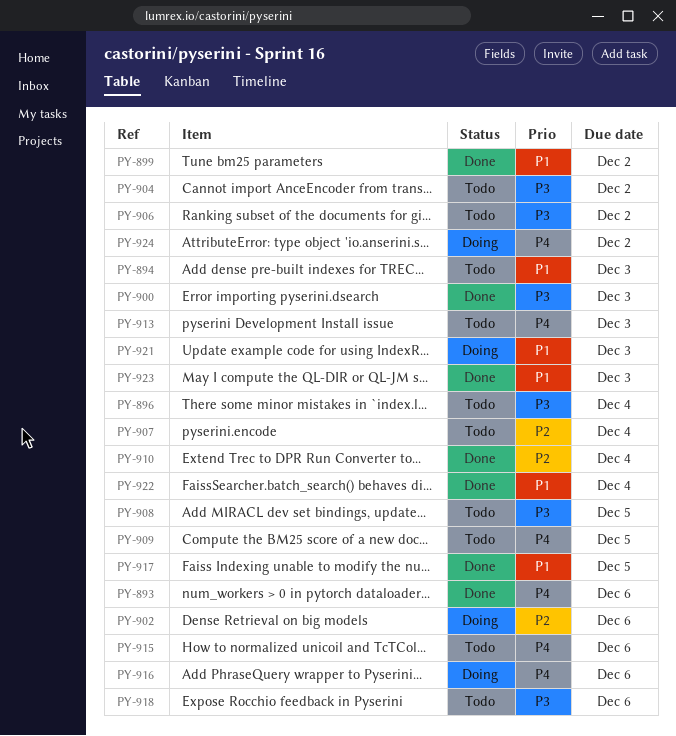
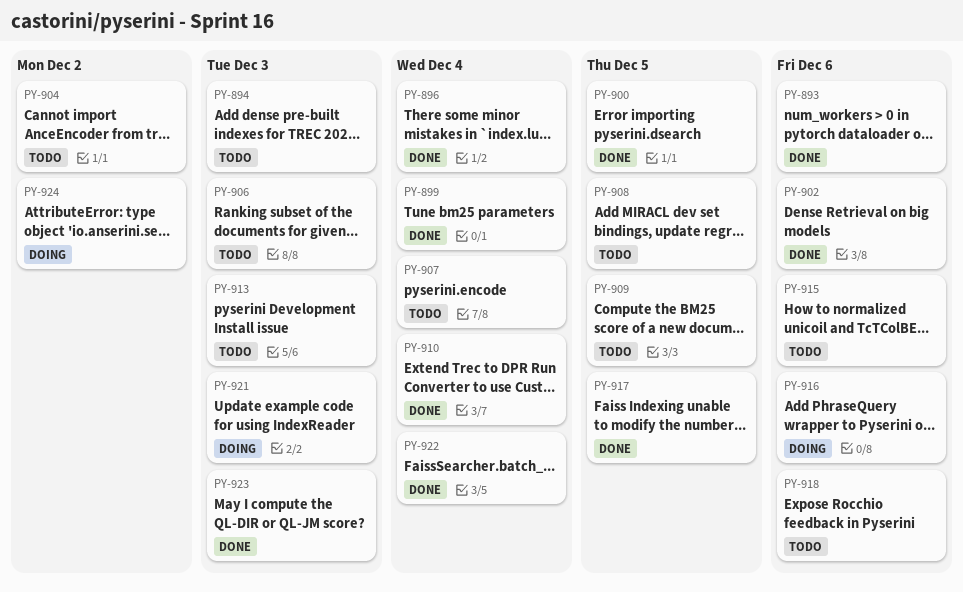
PY-896, status: Todo -> Done
PY-899, due: Dec 2 -> Dec 4
PY-900, due: Dec 3 -> Dec 5
PY-902, status: Doing -> Done
PY-906, due: Dec 2 -> Dec 3

